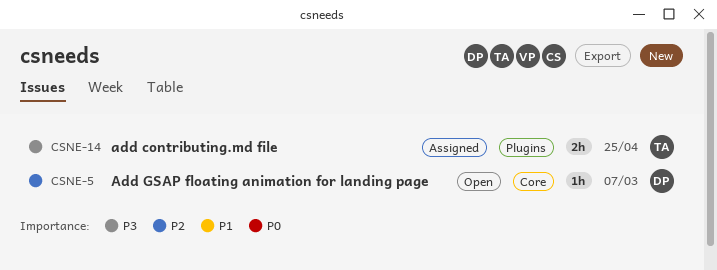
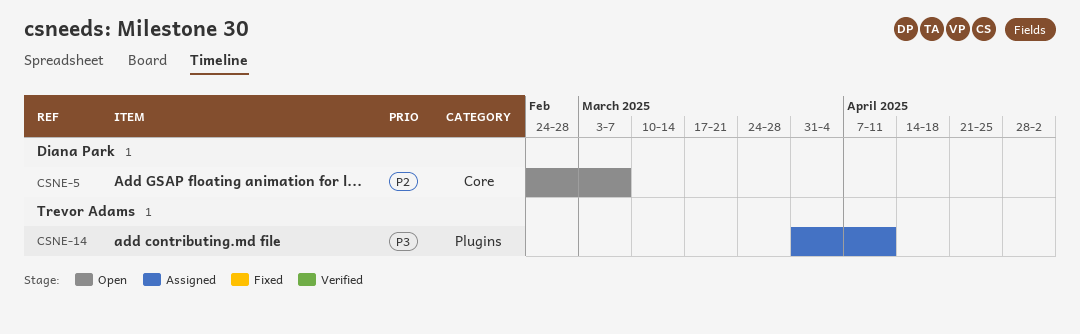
CSNE-14, due: Apr 25 -> Apr 11

